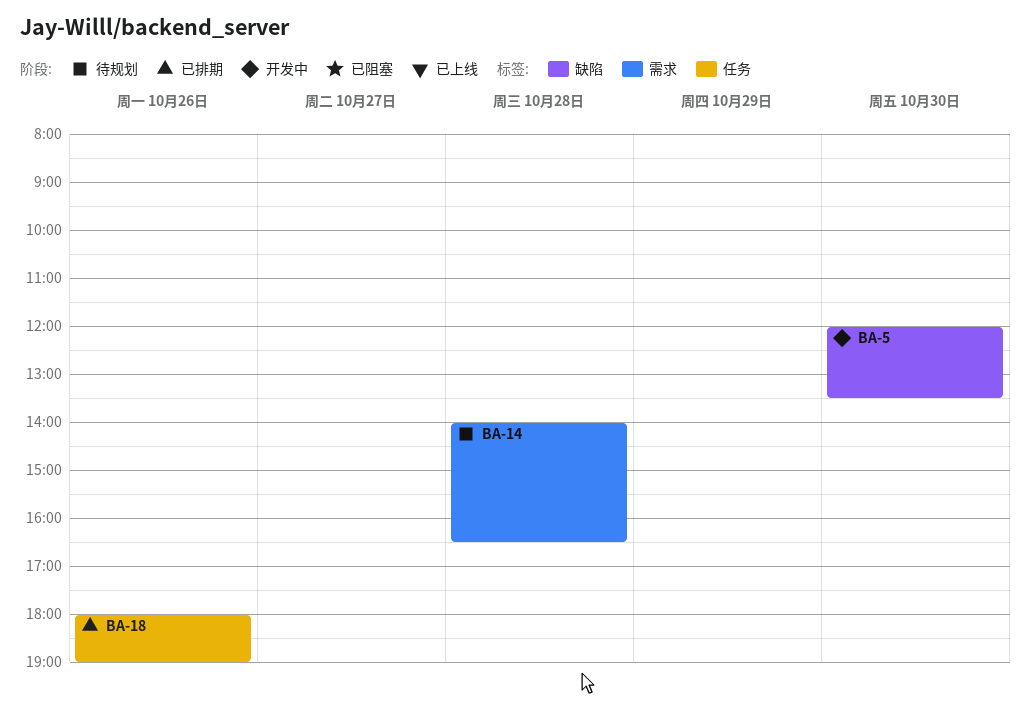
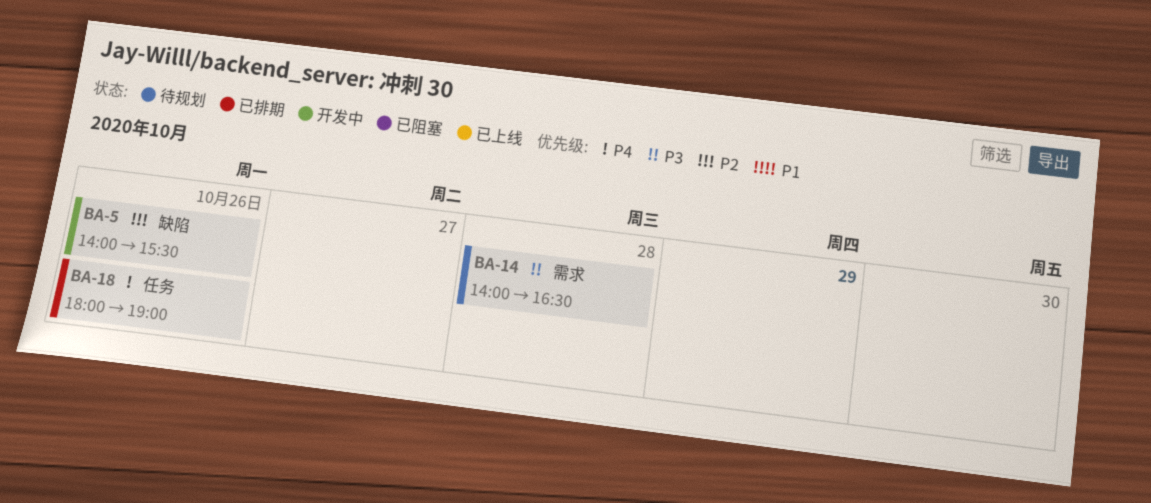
BA-5, day: Oct 30 -> Oct 26
BA-5, begins: 12:00 -> 14:00
BA-5, ends: 13:30 -> 15:30

